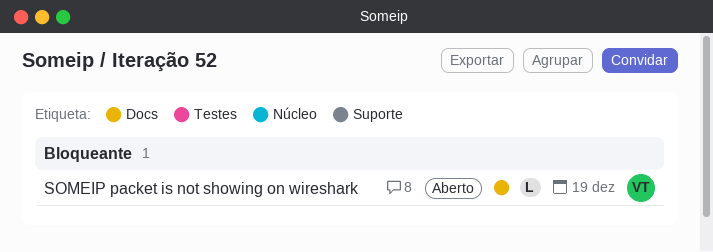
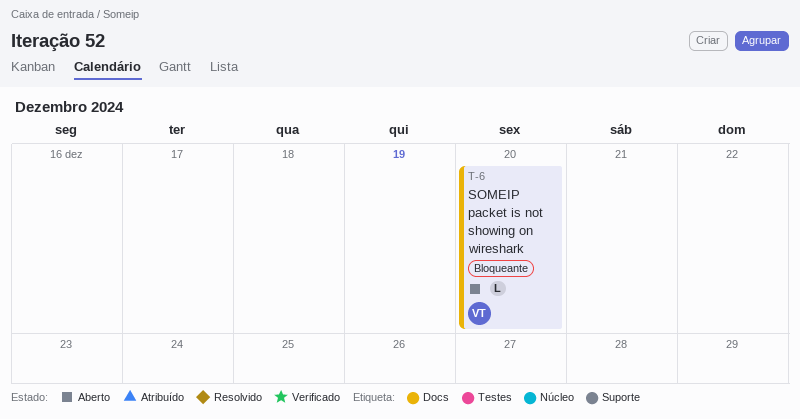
SOMEIP packet is not showing on wireshark, due: Dec 19 -> Dec 20

